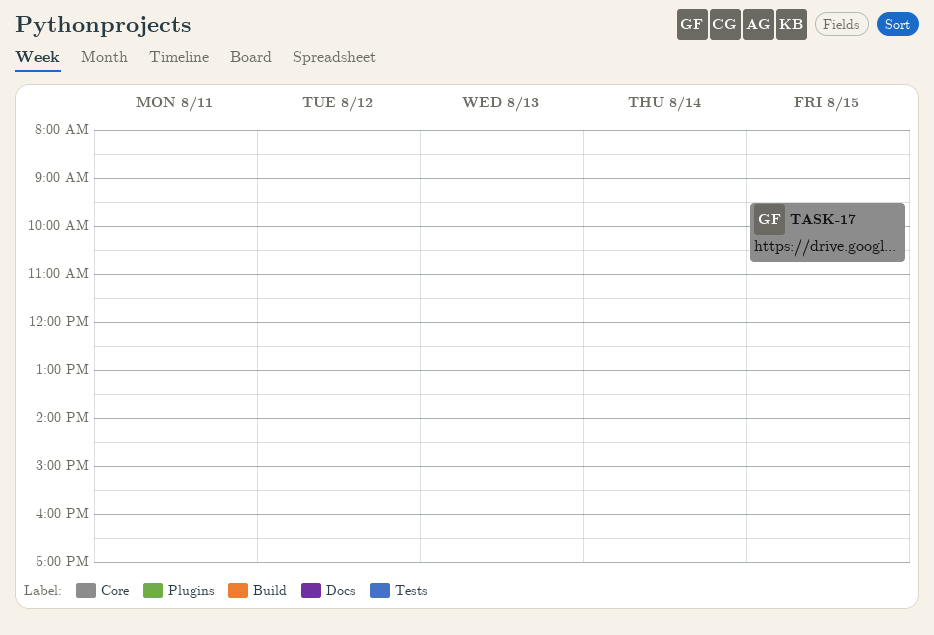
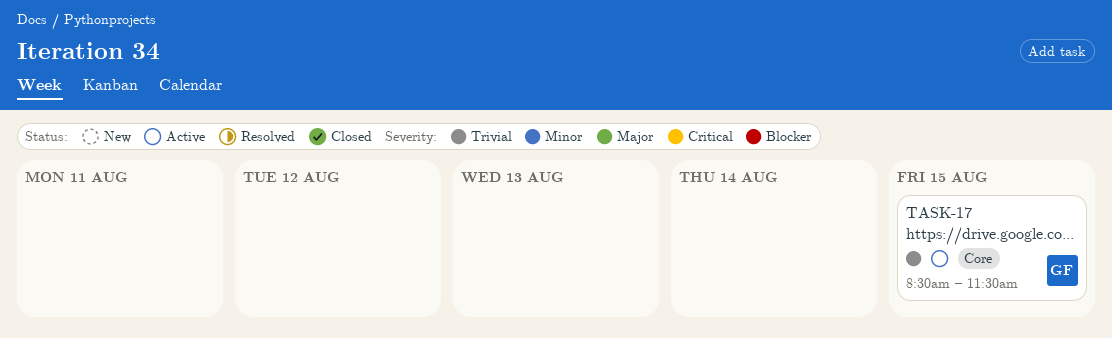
TASK-17, begins: 09:30 -> 08:30
TASK-17, ends: 10:45 -> 11:30

